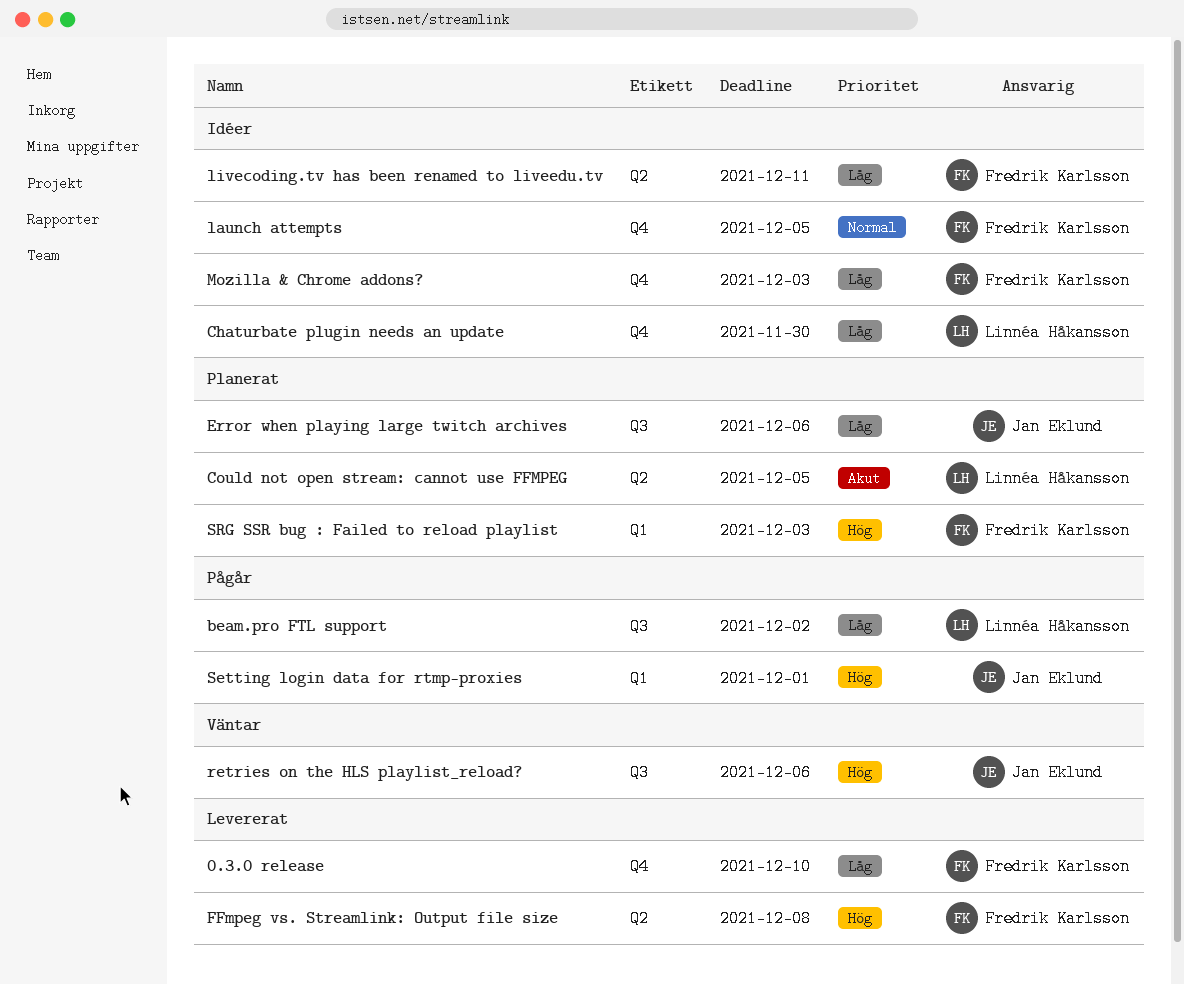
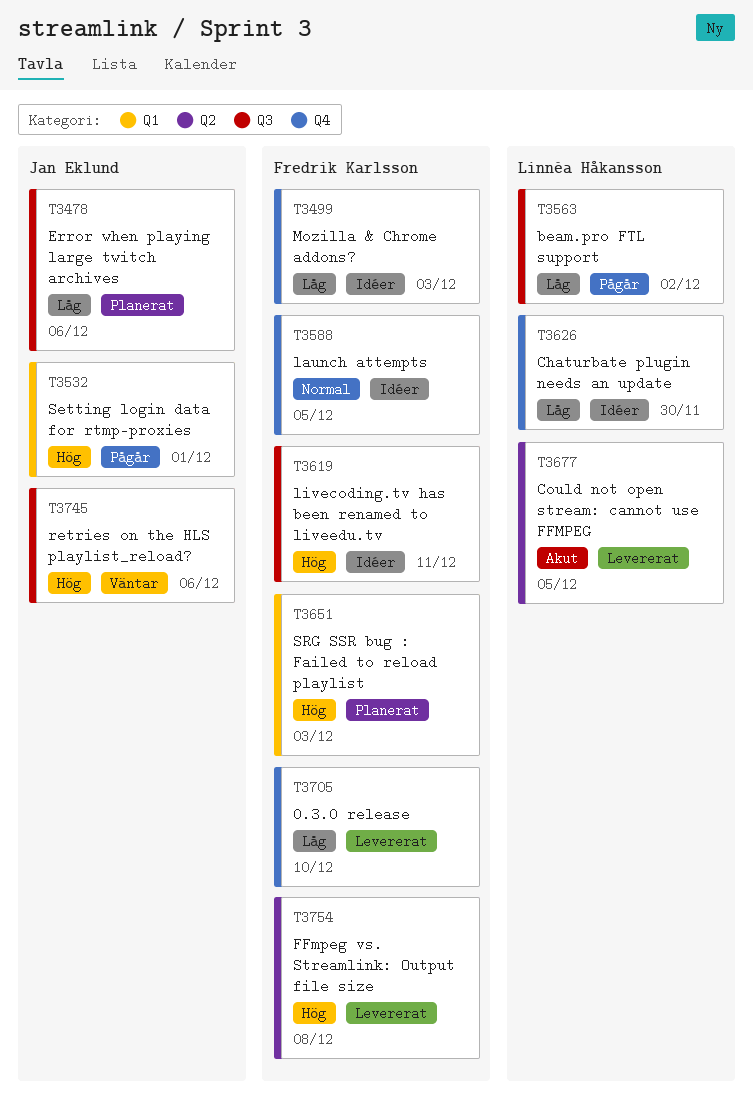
Could not open stream: cannot use FFMPEG, status: Planerat -> Levererat
livecoding.tv has been renamed to liveedu.tv, priority: Låg -> Hög
livecoding.tv has been renamed to liveedu.tv, label: Q2 -> Q3

